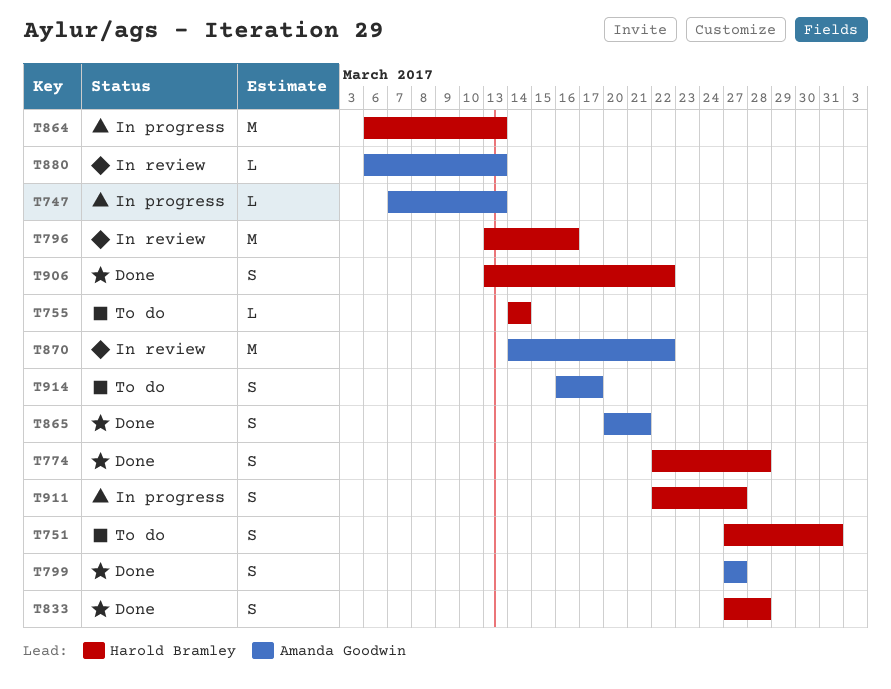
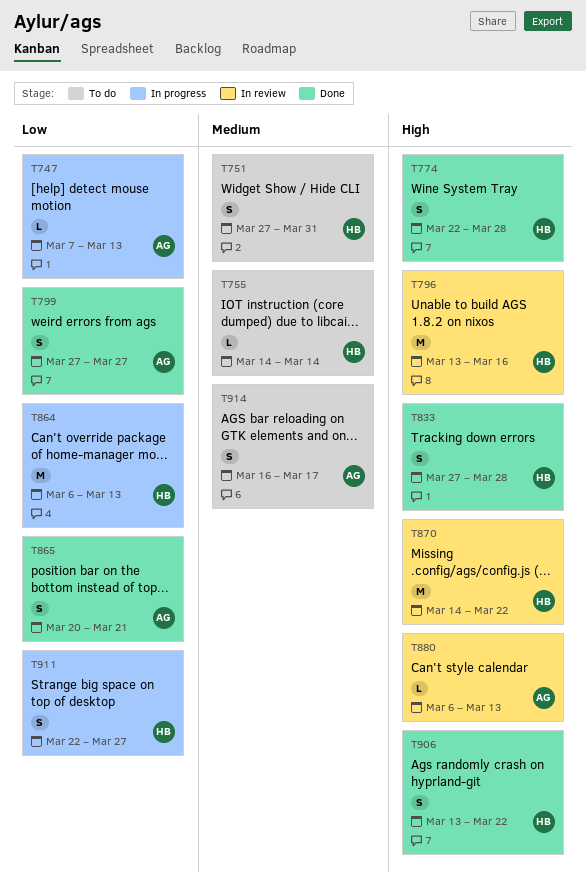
T870, owner: Amanda Goodwin -> Harold Bramley

